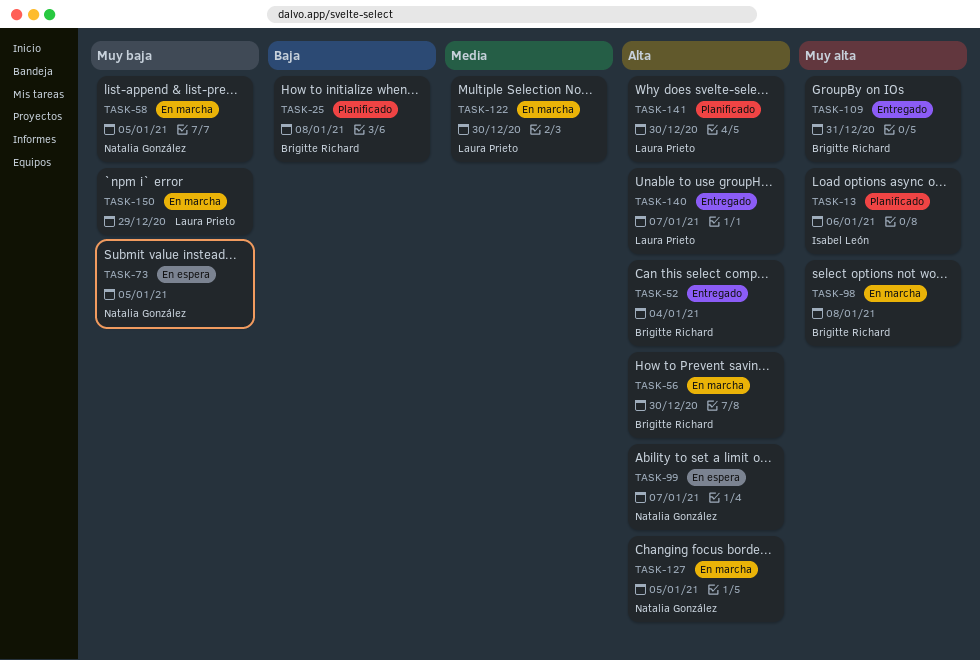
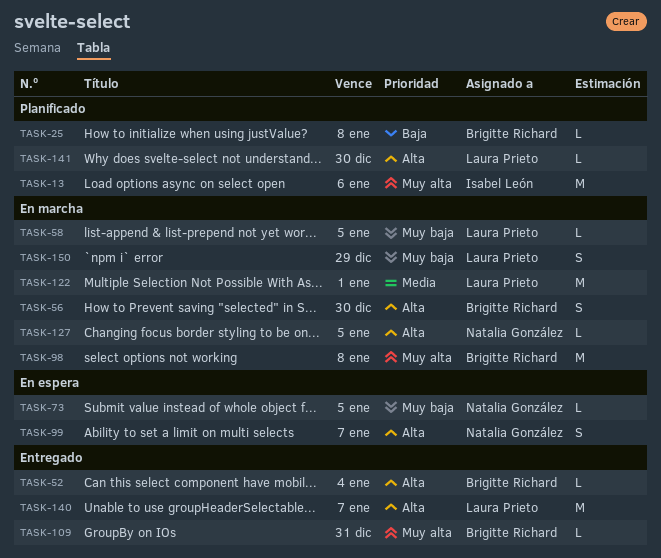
TASK-58, owner: Natalia González -> Laura Prieto
TASK-122, due: Dec 30 -> Jan 1

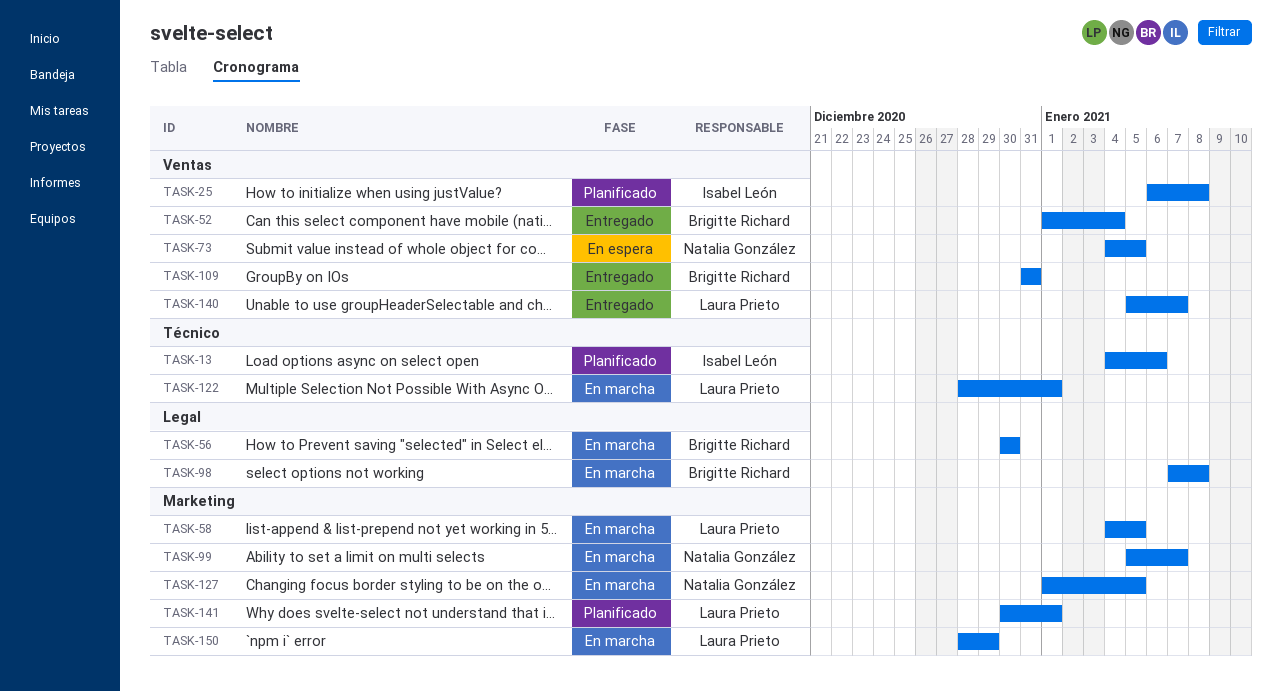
TASK-25, owner: Brigitte Richard -> Isabel León
TASK-99, status: En espera -> En marcha
TASK-141, due: Dec 30 -> Jan 1

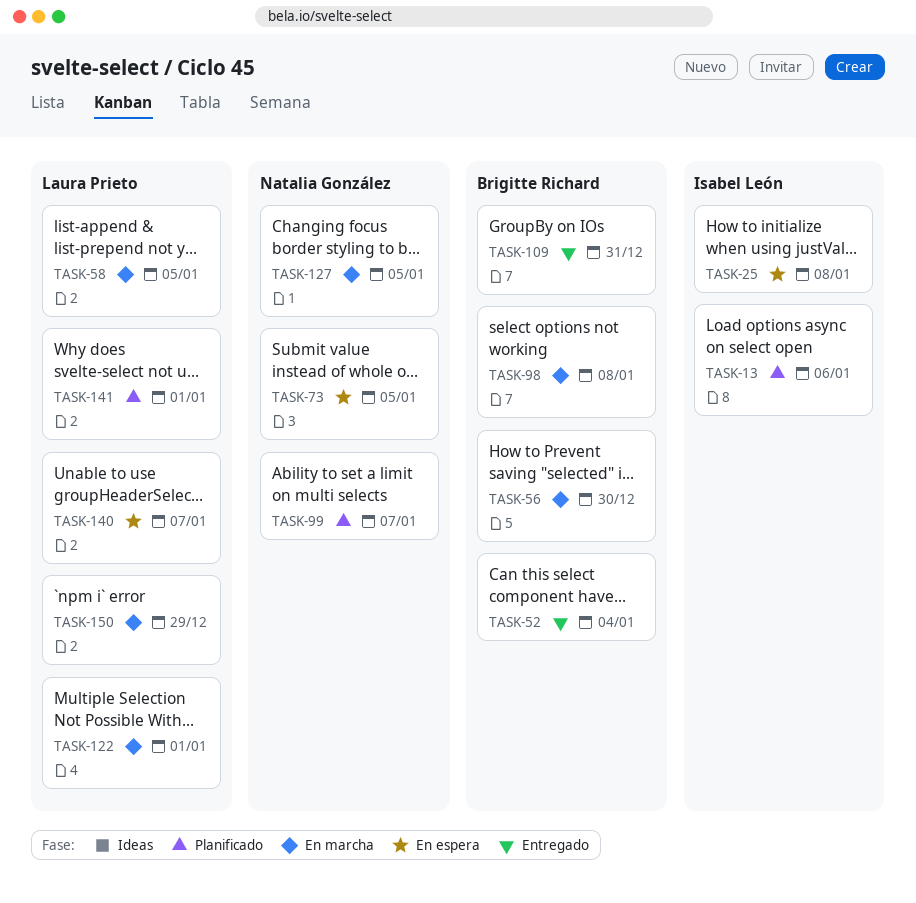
TASK-25, status: Planificado -> En espera
TASK-99, status: En marcha -> Planificado
TASK-140, status: Entregado -> En espera

